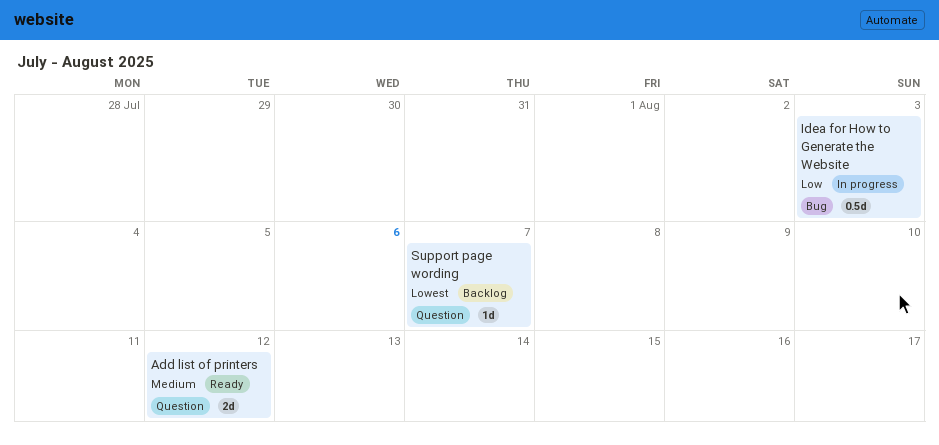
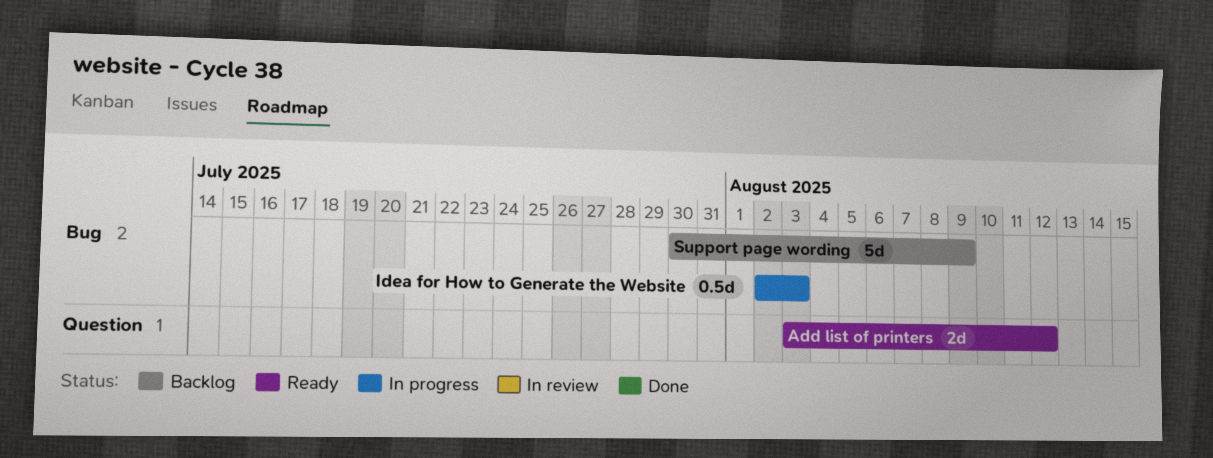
Support page wording, label: Question -> Bug
Support page wording, estimate: 1d -> 5d
Support page wording, due: Aug 7 -> Aug 9

